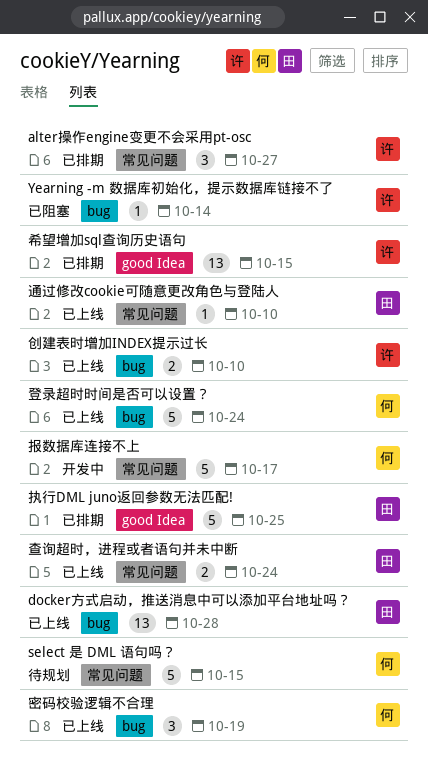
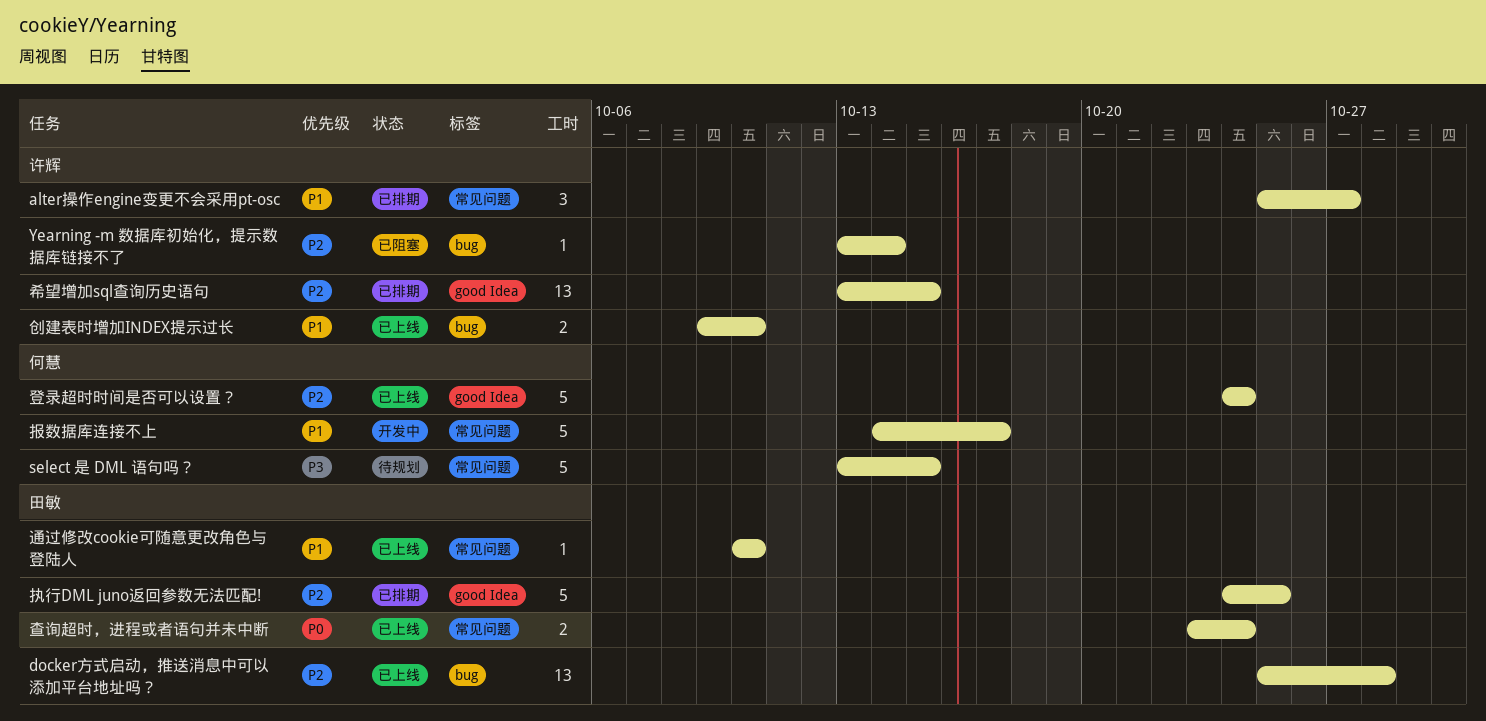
密码校验逻辑不合理: present -> none
登录超时时间是否可以设置？, label: bug -> good Idea

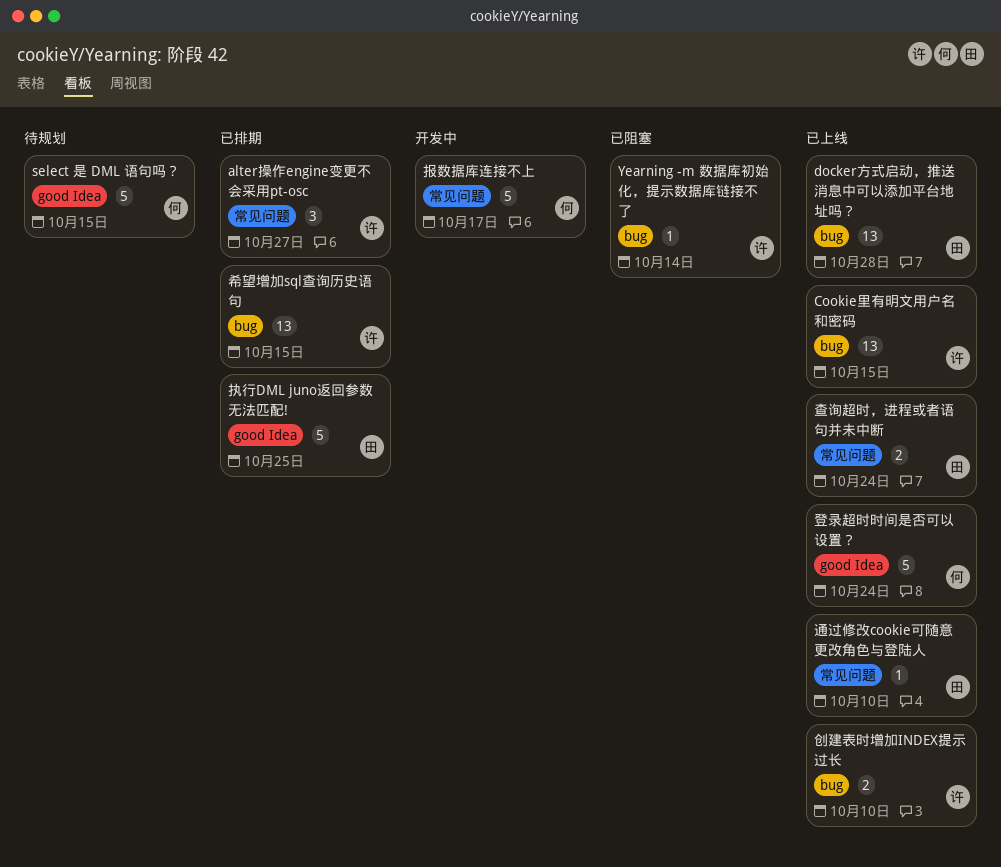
Cookie里有明文用户名和密码: none -> present
select 是 DML 语句吗？, label: 常见问题 -> good Idea
希望增加sql查询历史语句, label: good Idea -> bug

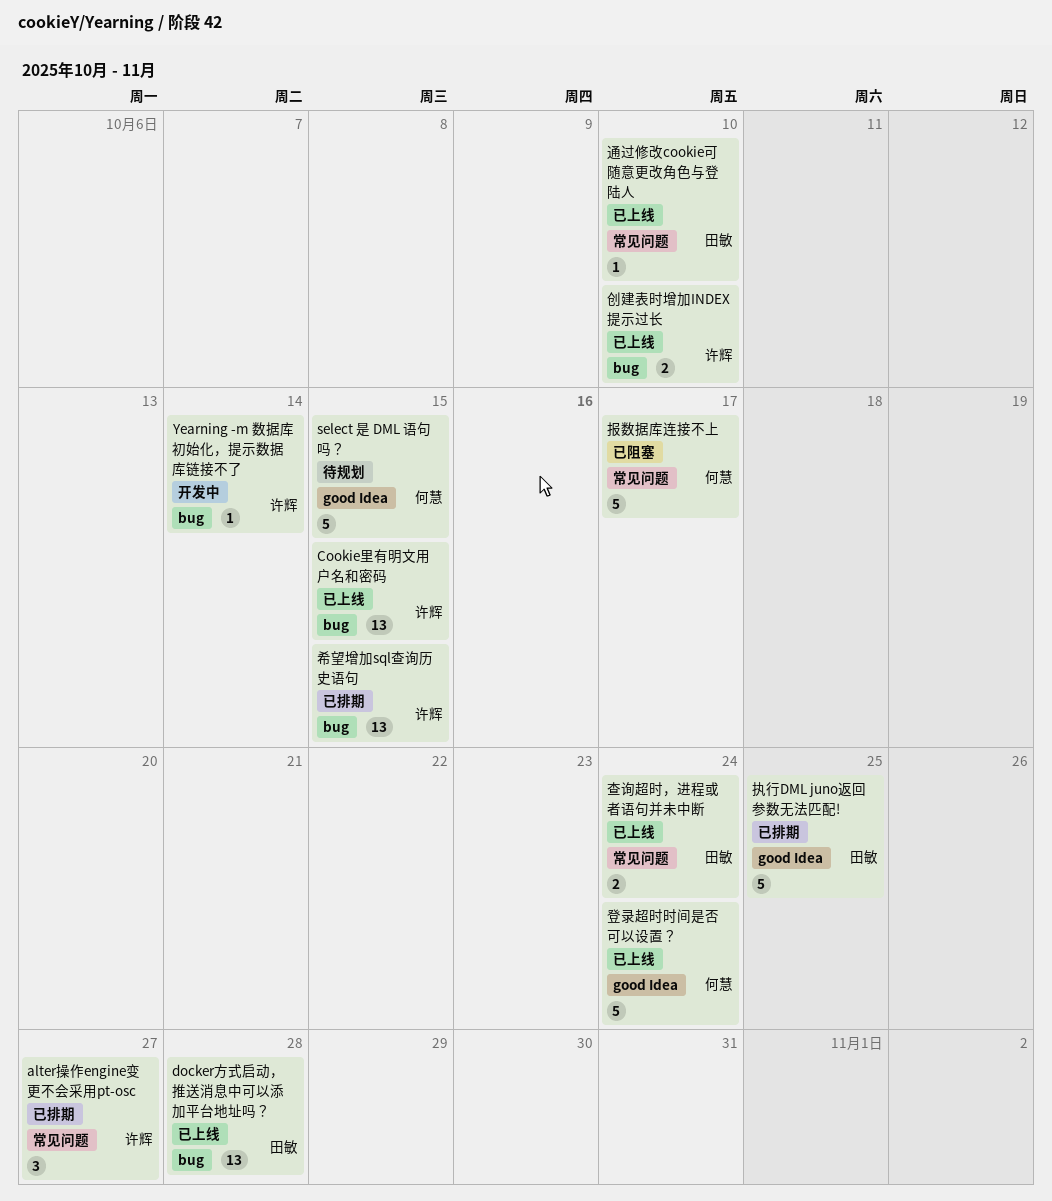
Yearning -m 数据库初始化，提示数据库链接不了, status: 已阻塞 -> 开发中
报数据库连接不上, status: 开发中 -> 已阻塞

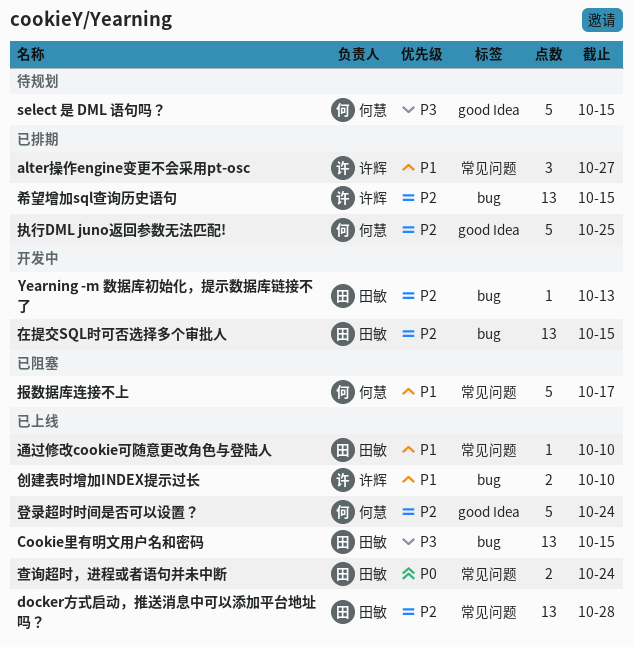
Cookie里有明文用户名和密码, owner: 许辉 -> 田敏
docker方式启动，推送消息中可以添加平台地址吗？, label: bug -> 常见问题
Yearning -m 数据库初始化，提示数据库链接不了, owner: 许辉 -> 田敏
Yearning -m 数据库初始化，提示数据库链接不了, due: Oct 14 -> Oct 13
在提交SQL时可否选择多个审批人: none -> present
执行DML juno返回参数无法匹配!, owner: 田敏 -> 何慧

